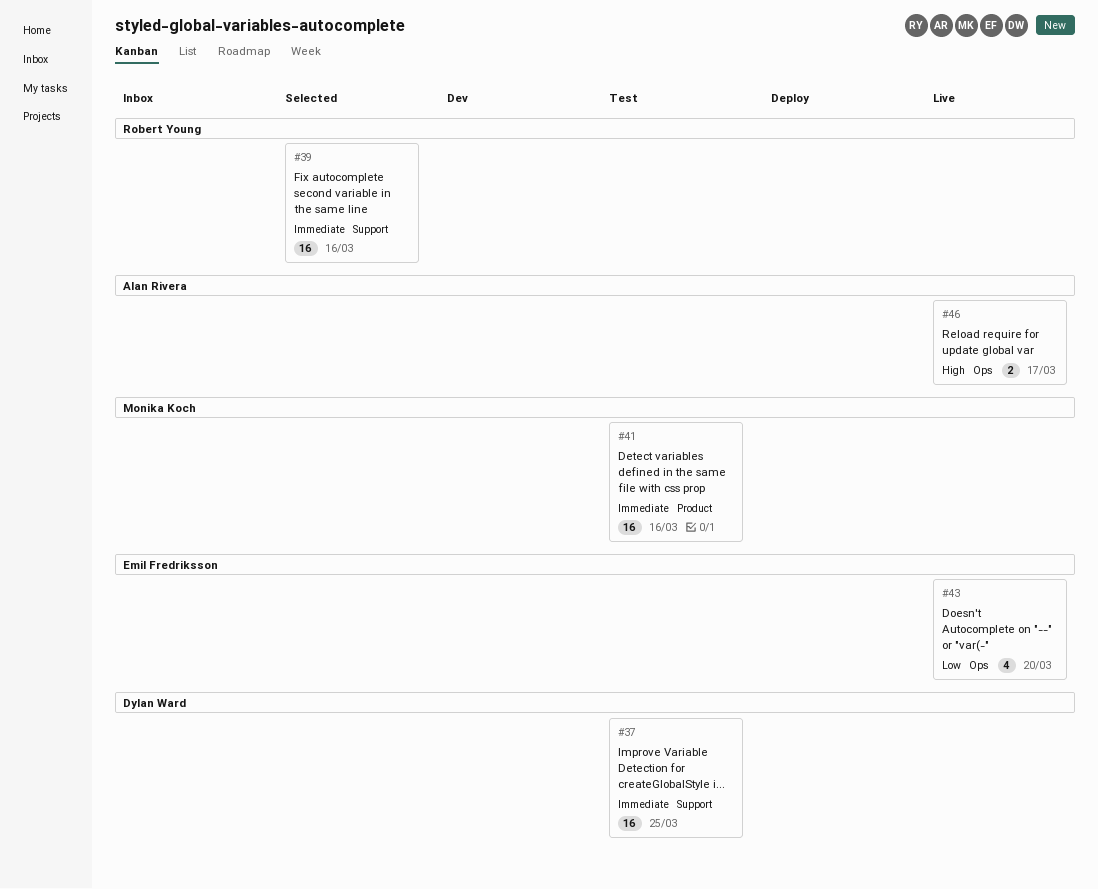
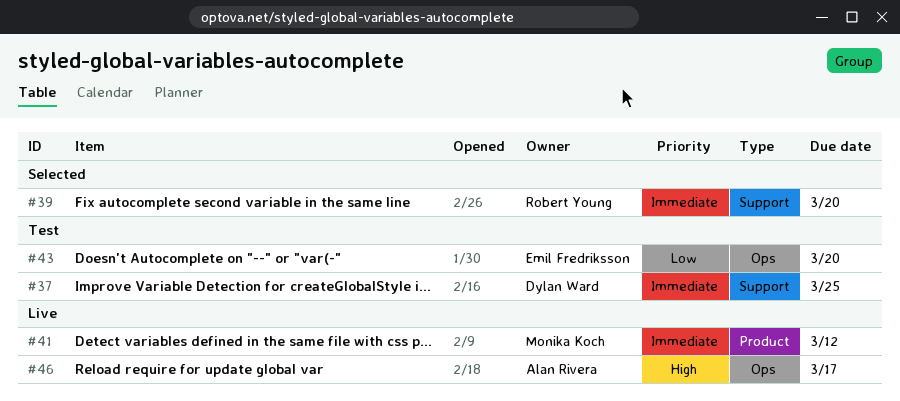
#39, due: Mar 16 -> Mar 20
#41, status: Test -> Live
#41, due: Mar 16 -> Mar 12
#43, status: Live -> Test

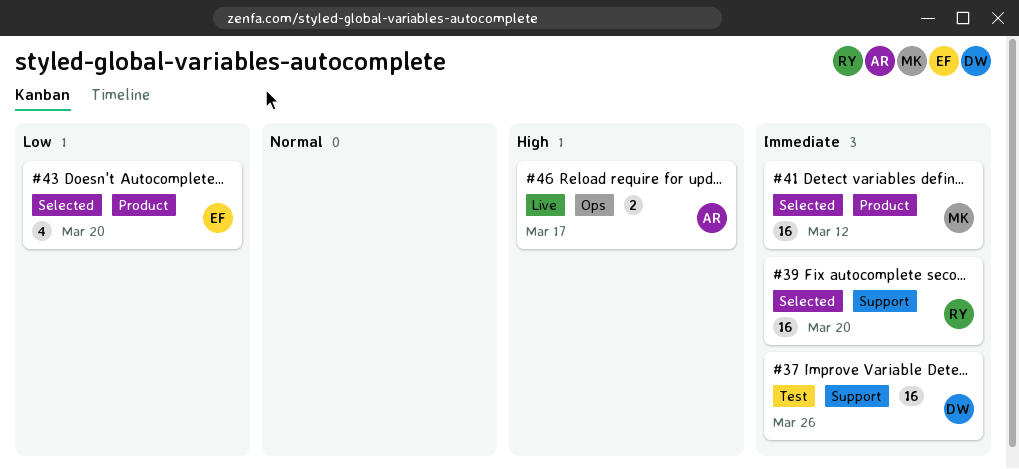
#37, due: Mar 25 -> Mar 26
#41, status: Live -> Selected
#43, status: Test -> Selected
#43, label: Ops -> Product

